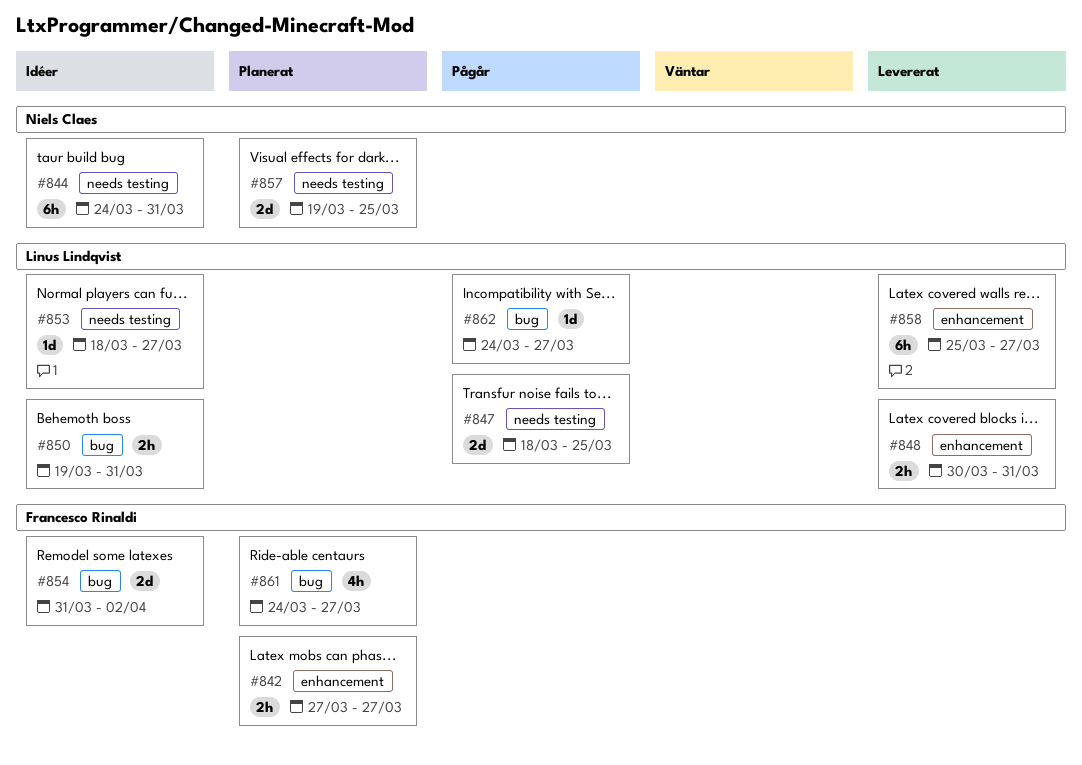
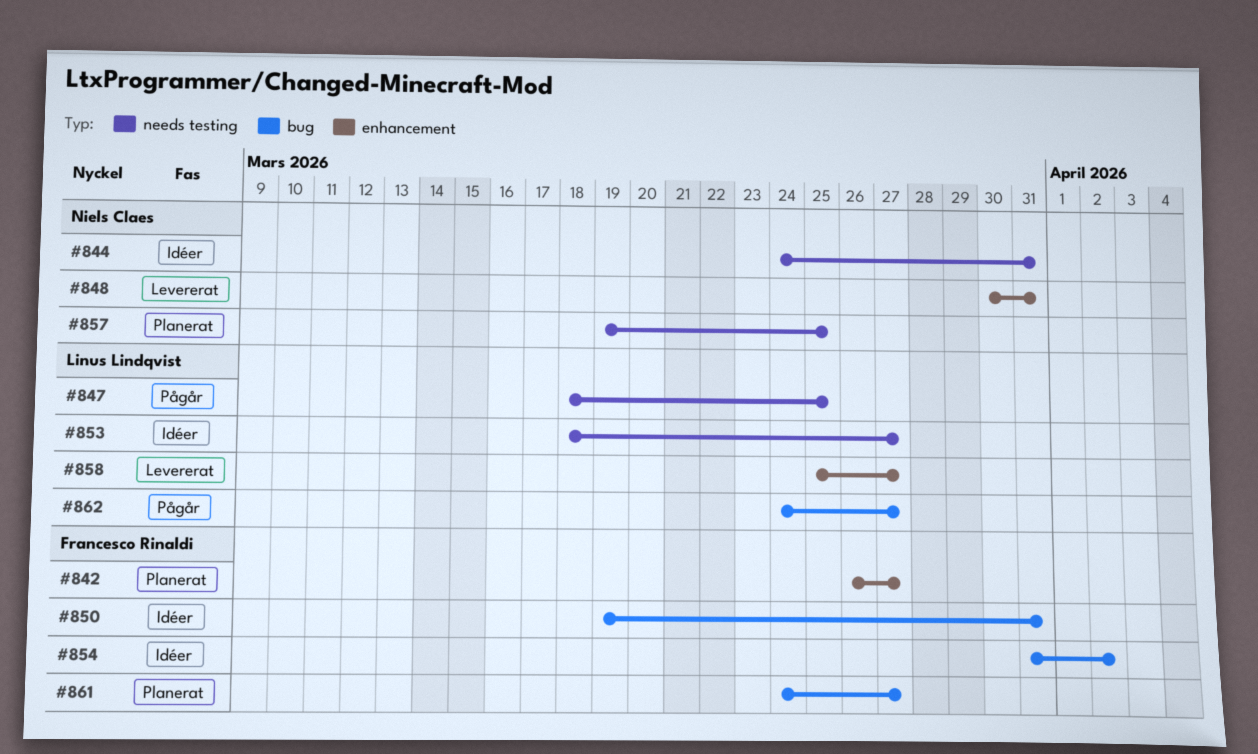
#842, start: Mar 27 -> Mar 26
#848, owner: Linus Lindqvist -> Niels Claes
#850, owner: Linus Lindqvist -> Francesco Rinaldi

